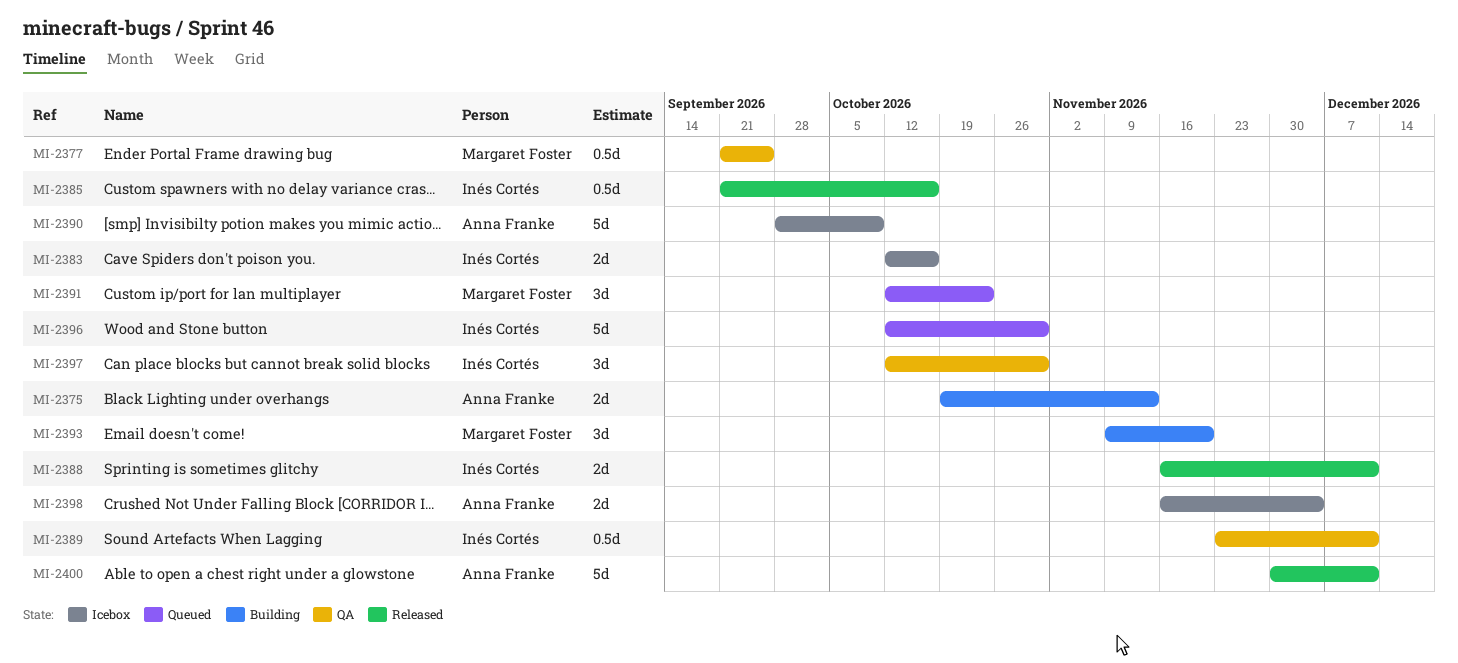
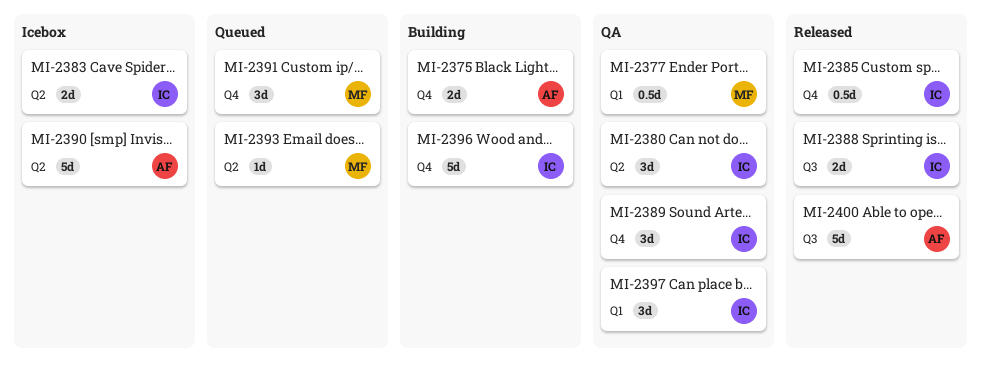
MI-2380: none -> present
MI-2389, estimate: 0.5d -> 3d
MI-2393, status: Building -> Queued
MI-2393, estimate: 3d -> 1d
MI-2396, status: Queued -> Building
MI-2398: present -> none

